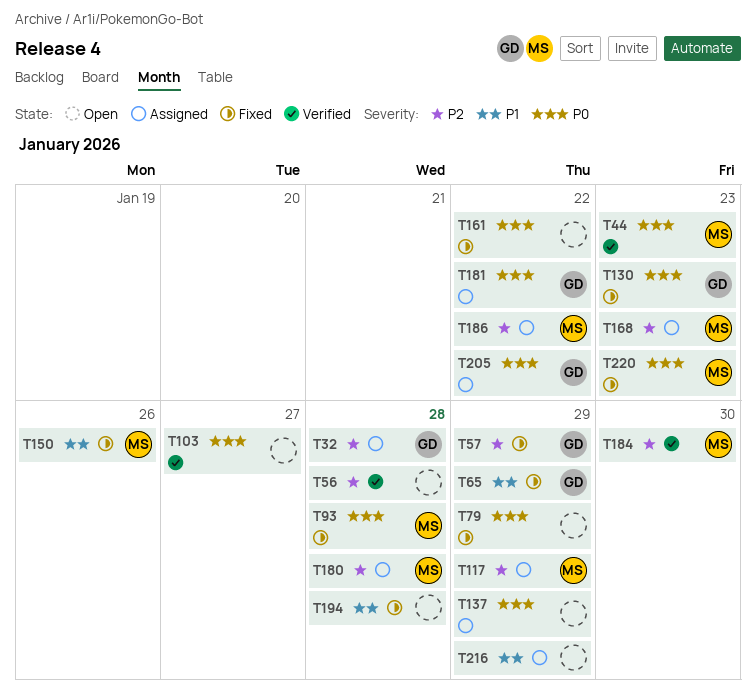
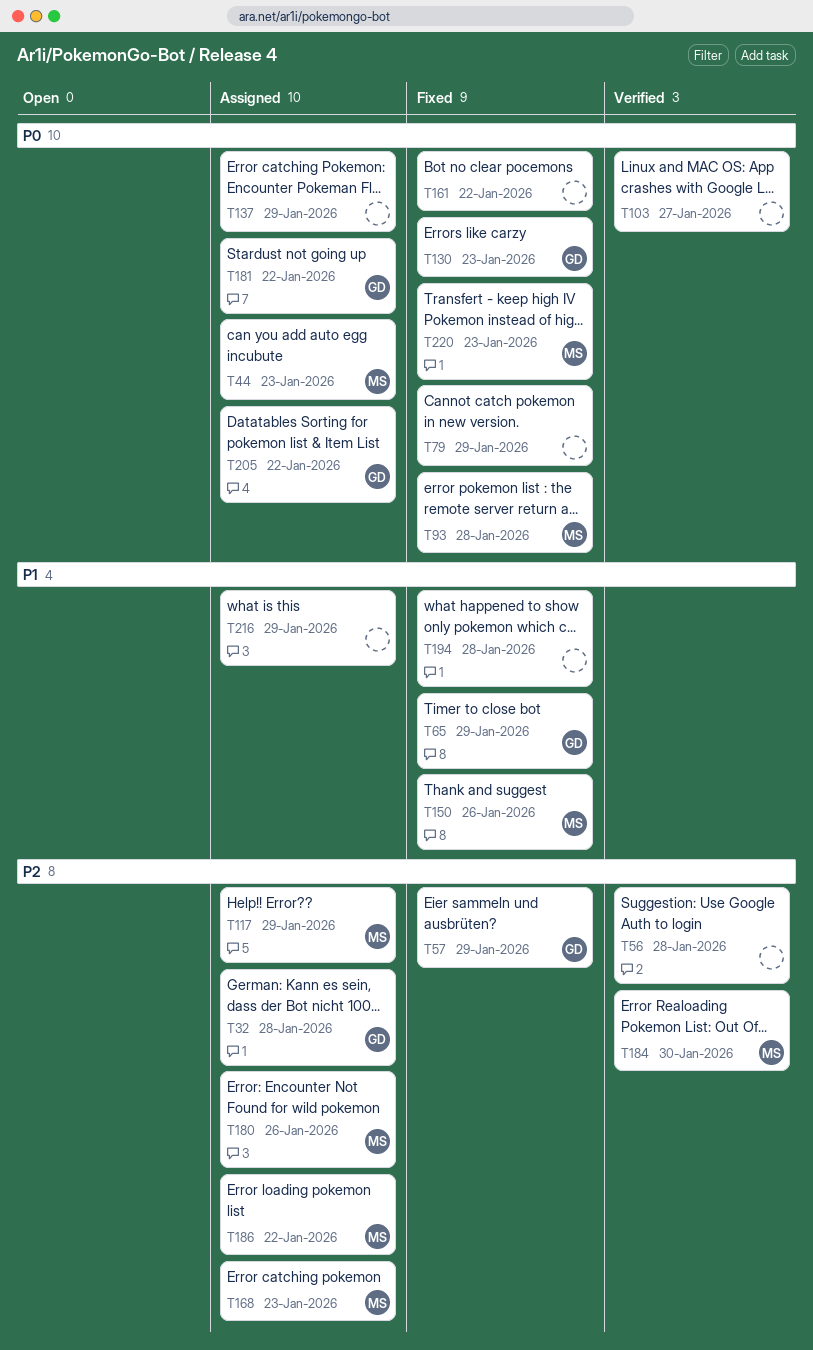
T44, status: Verified -> Assigned
T180, due: Jan 28 -> Jan 26

